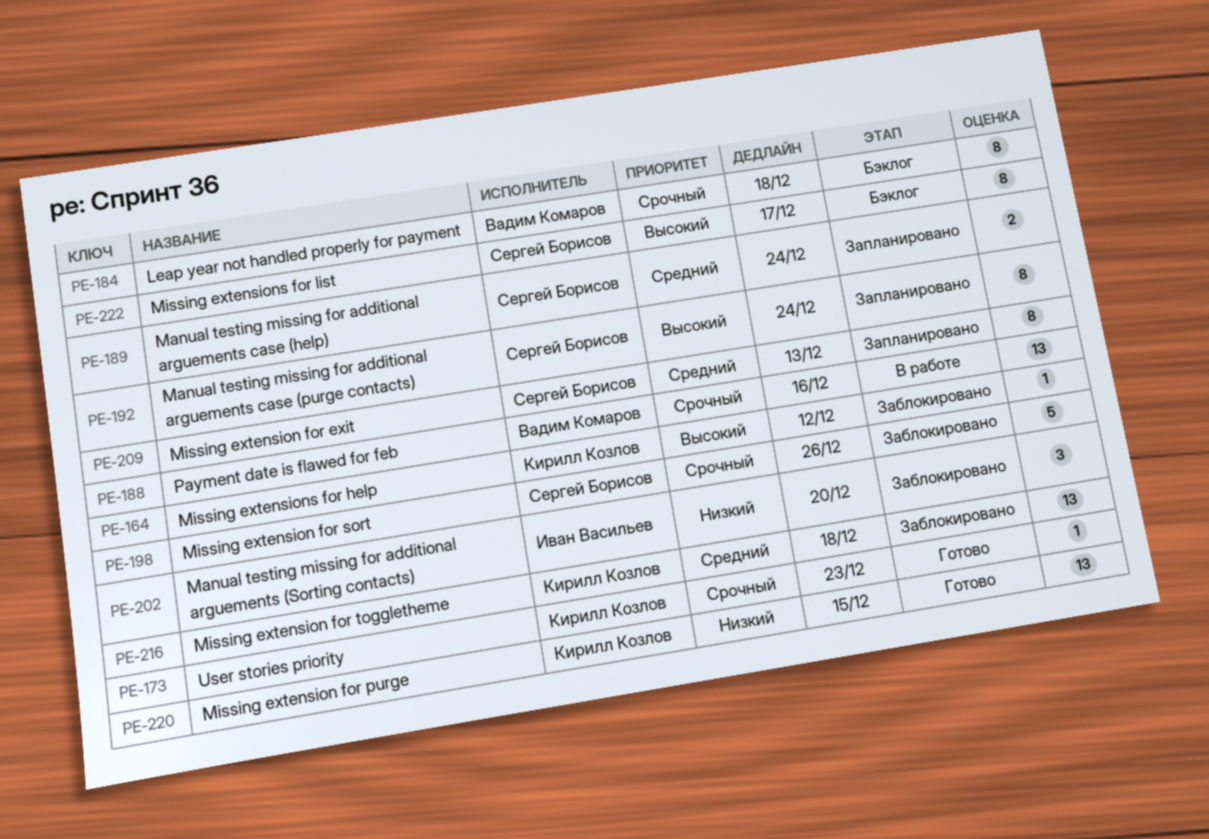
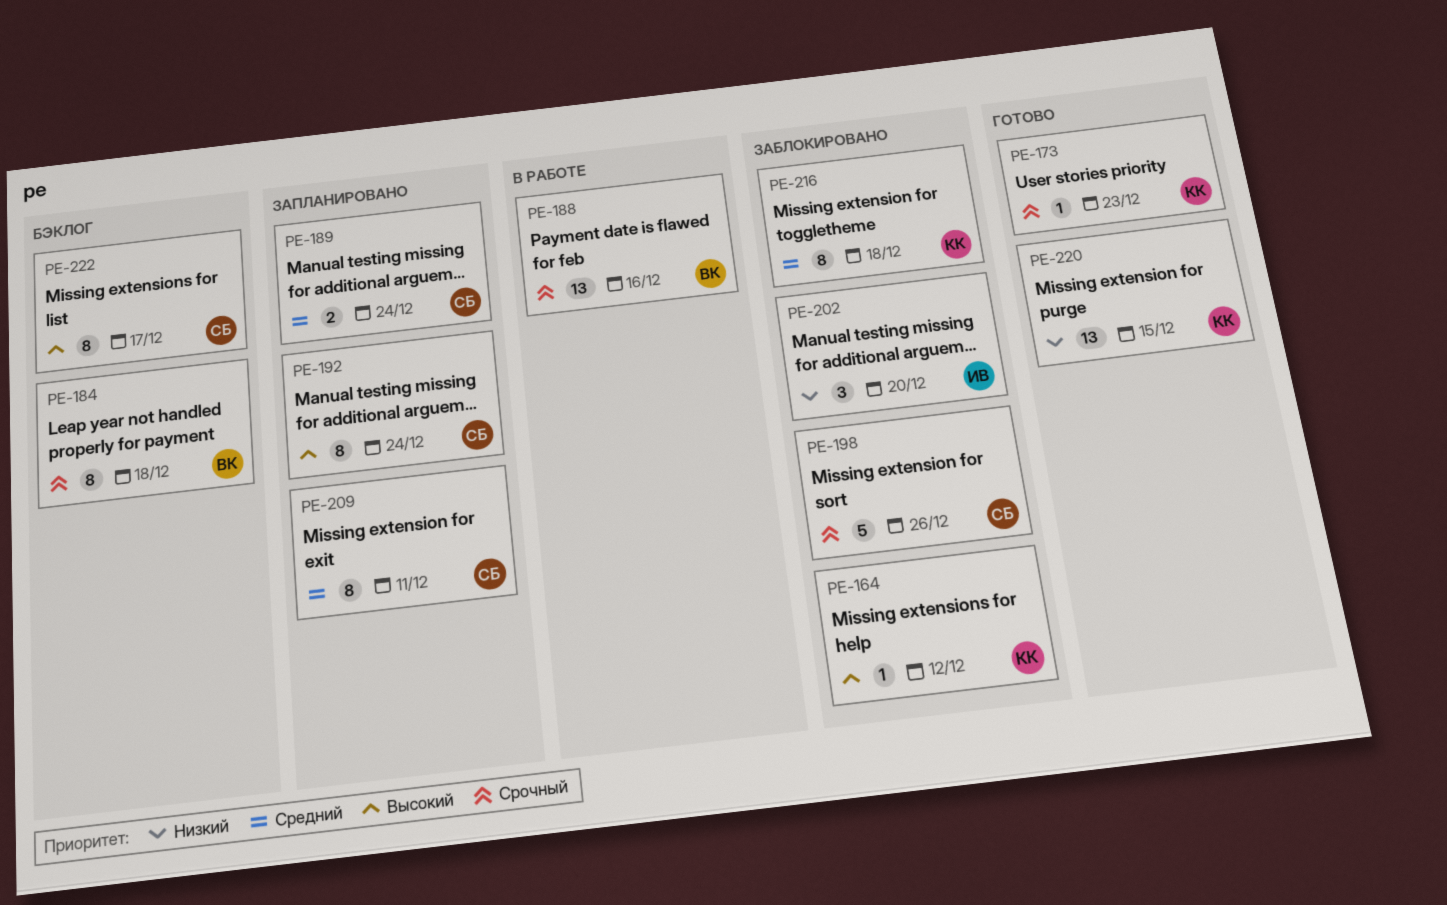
PE-209, due: Dec 13 -> Dec 11
PE-216, estimate: 13 -> 8

